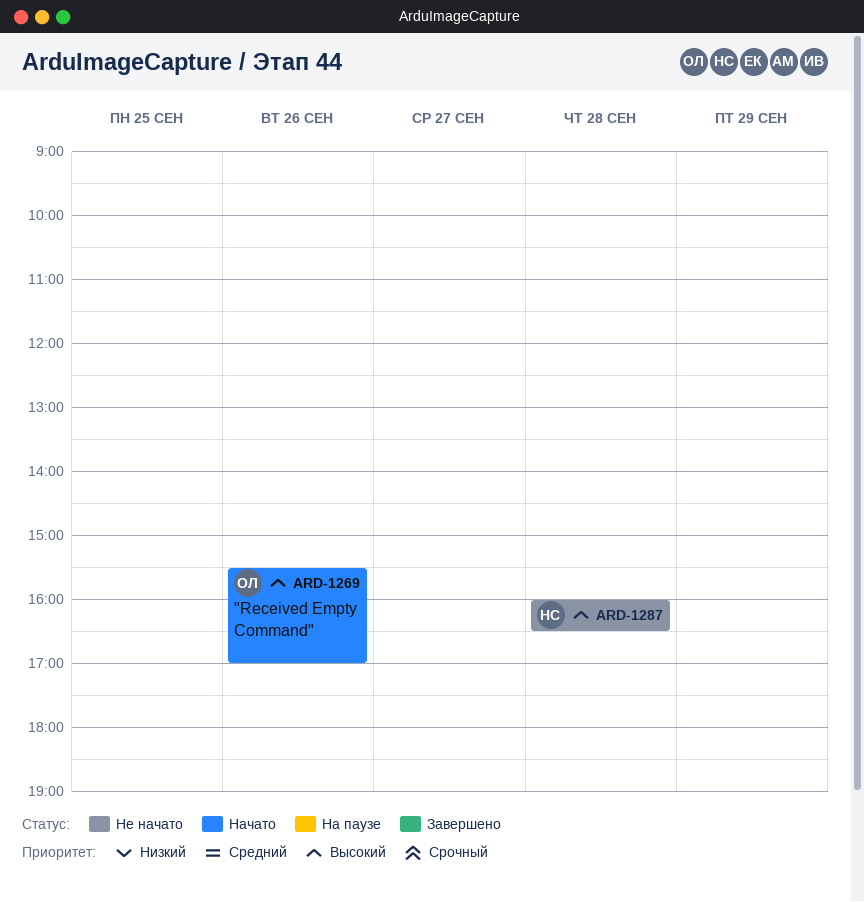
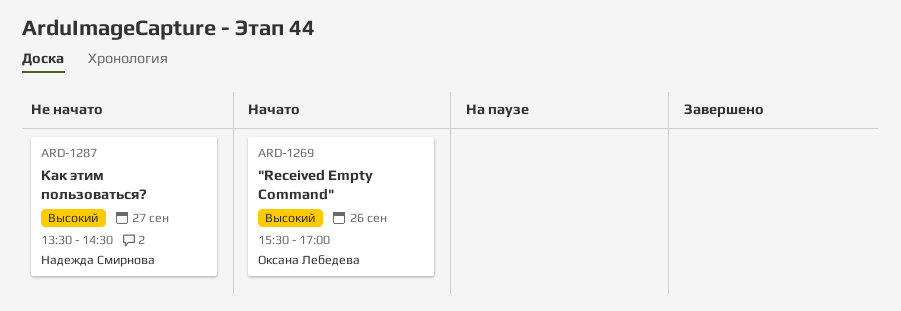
ARD-1287, day: Sep 28 -> Sep 27
ARD-1287, begins: 16:00 -> 13:30
ARD-1287, ends: 16:30 -> 14:30

